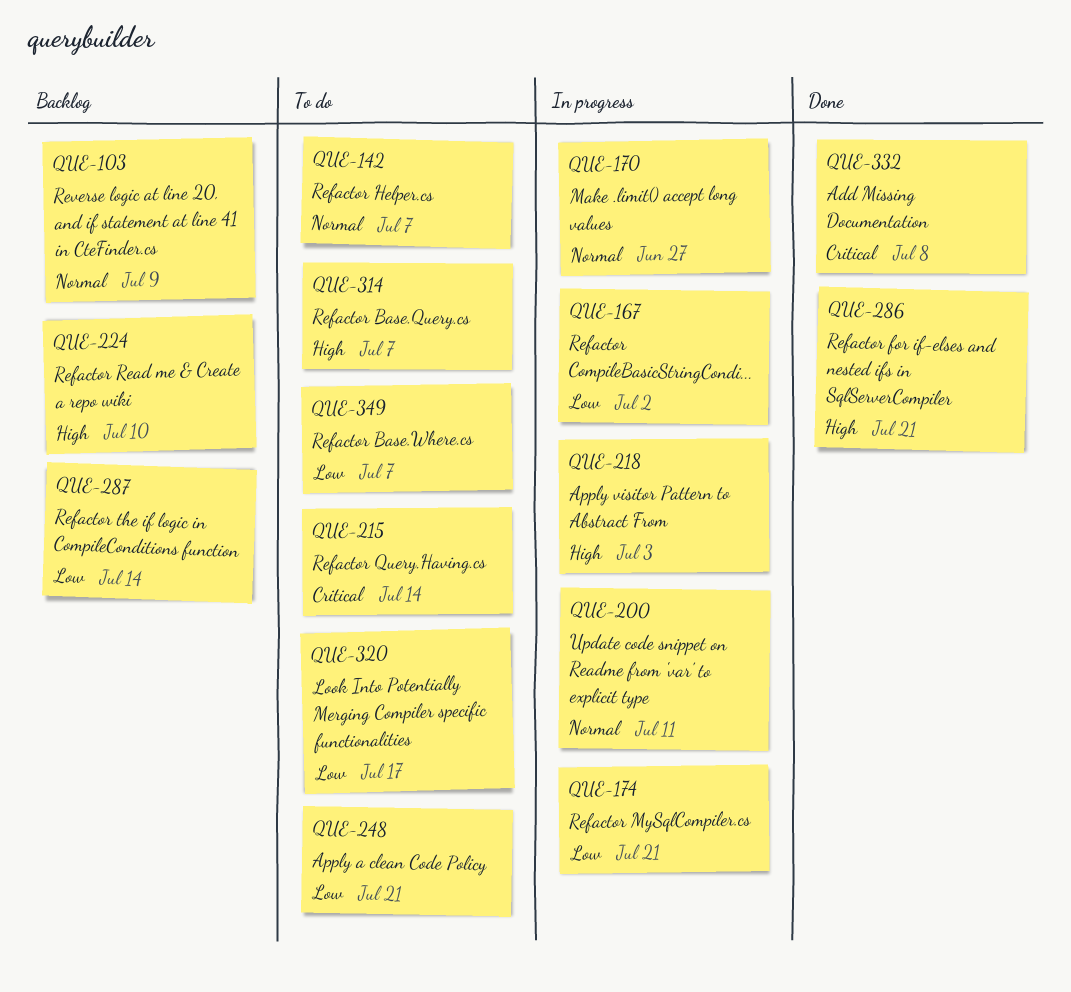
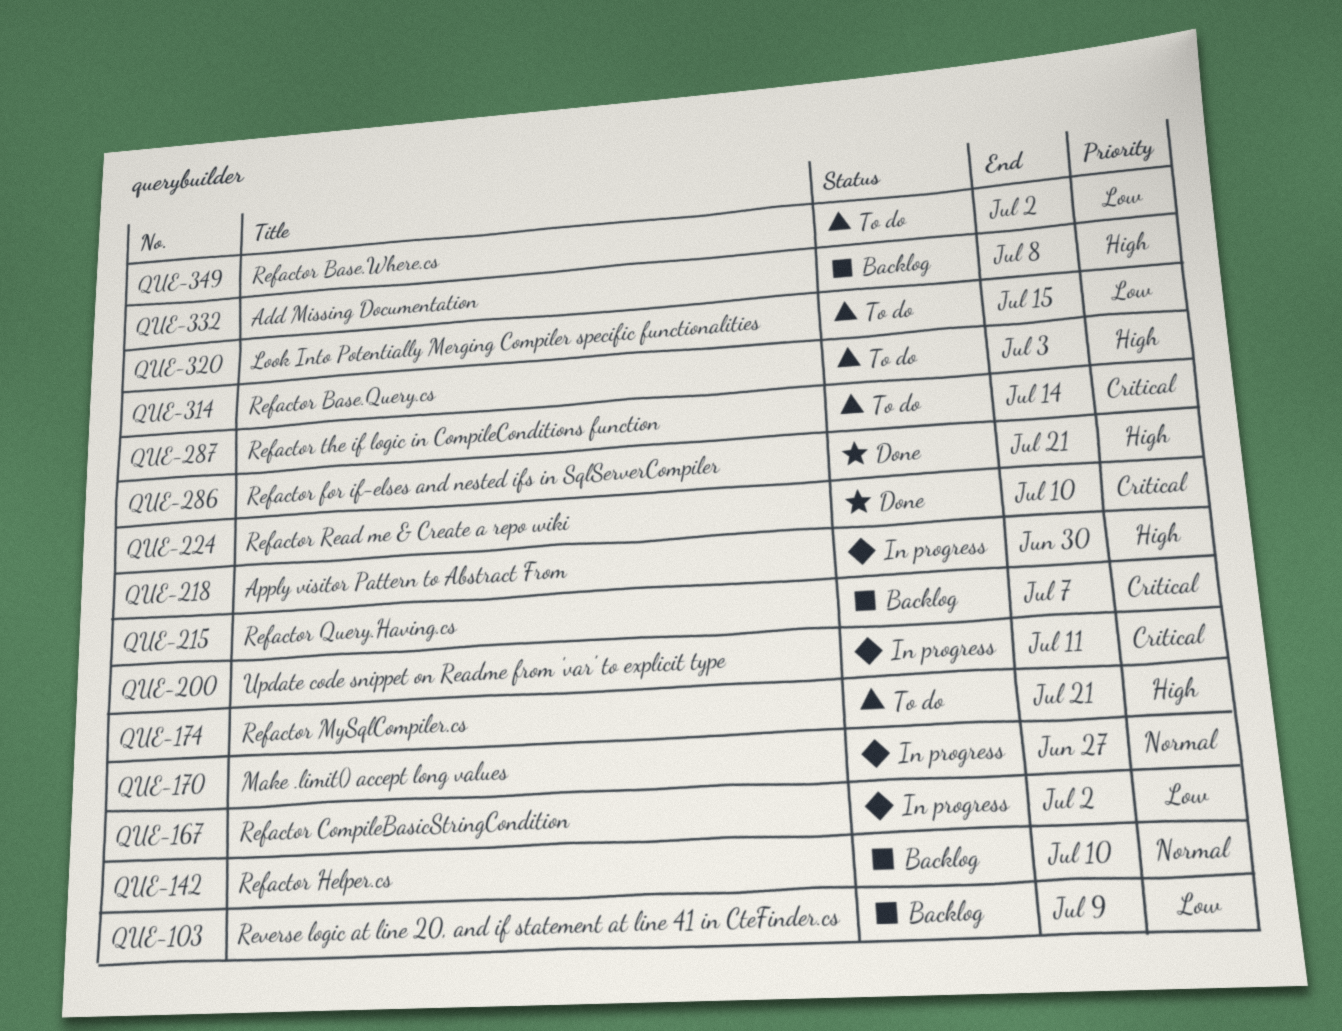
QUE-103, priority: Normal -> Low
QUE-142, status: To do -> Backlog
QUE-142, due: Jul 7 -> Jul 10
QUE-174, status: In progress -> To do
QUE-174, priority: Low -> High
QUE-200, priority: Normal -> Critical
QUE-215, status: To do -> Backlog
QUE-215, due: Jul 14 -> Jul 7
QUE-218, due: Jul 3 -> Jun 30
QUE-224, status: Backlog -> Done
QUE-224, priority: High -> Critical
QUE-248: present -> none
QUE-287, status: Backlog -> To do
QUE-287, priority: Low -> Critical
QUE-314, due: Jul 7 -> Jul 3
QUE-320, due: Jul 17 -> Jul 15
QUE-332, status: Done -> Backlog
QUE-332, priority: Critical -> High
QUE-349, due: Jul 7 -> Jul 2

